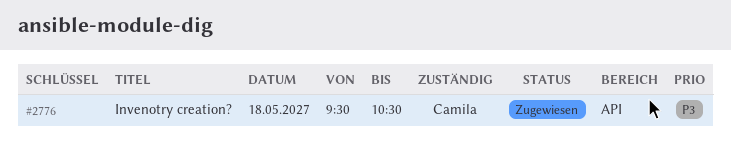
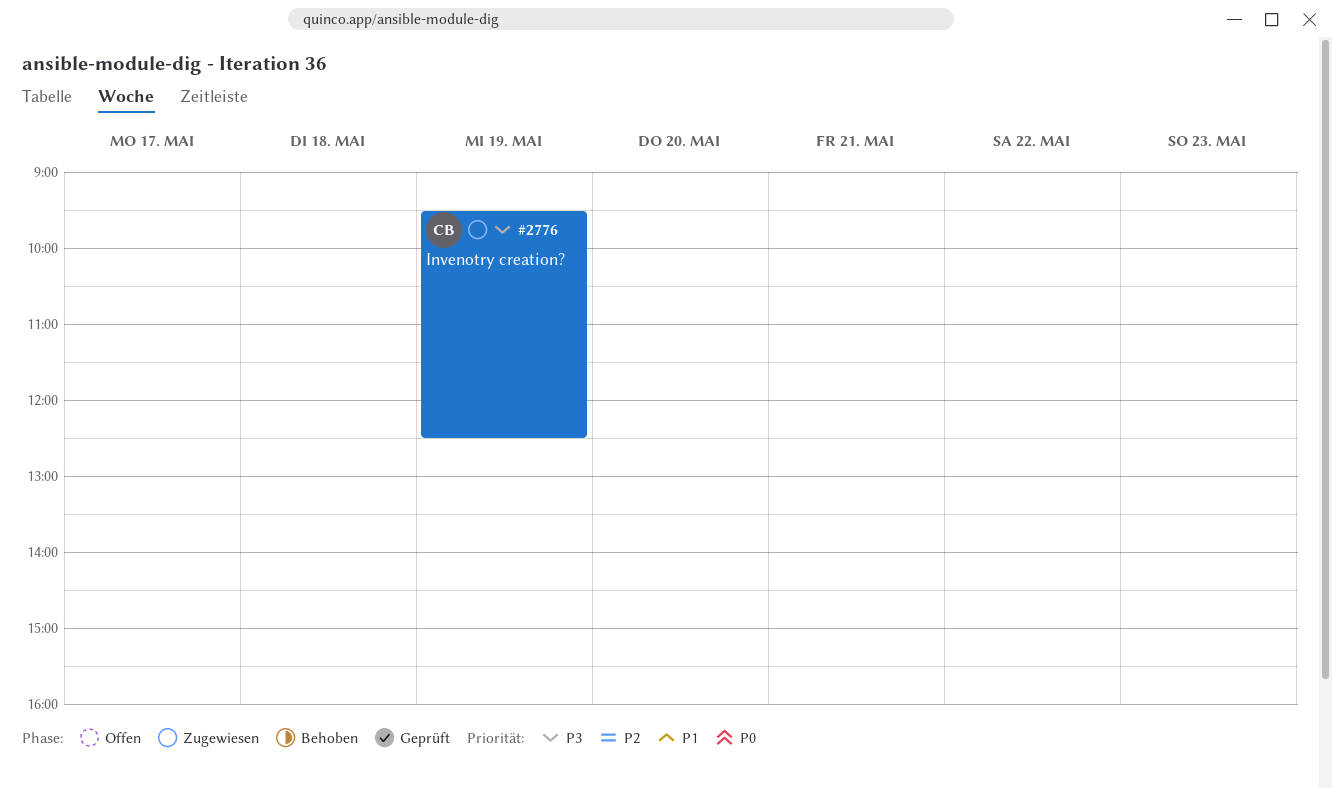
#2776, day: May 18 -> May 19
#2776, ends: 10:30 -> 12:30

